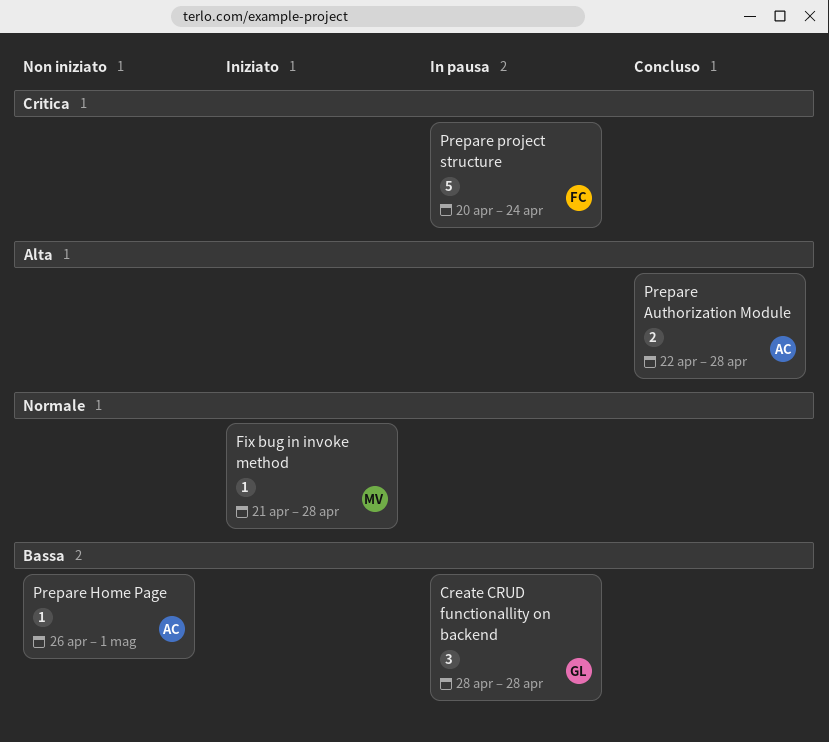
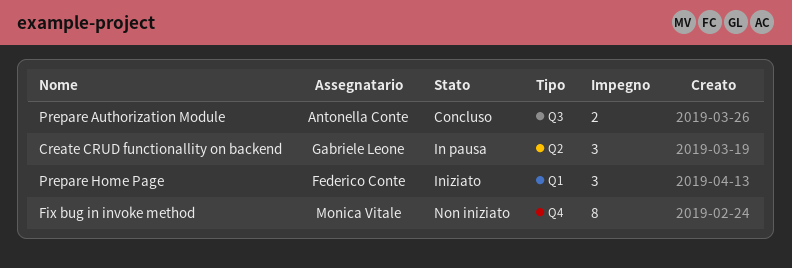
Fix bug in invoke method, status: Iniziato -> Non iniziato
Fix bug in invoke method, estimate: 1 -> 8
Prepare Home Page, status: Non iniziato -> Iniziato
Prepare Home Page, owner: Antonella Conte -> Federico Conte
Prepare Home Page, estimate: 1 -> 3
Prepare project structure: present -> none

